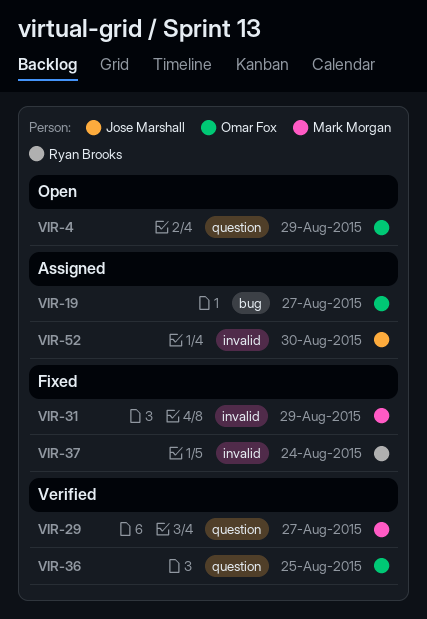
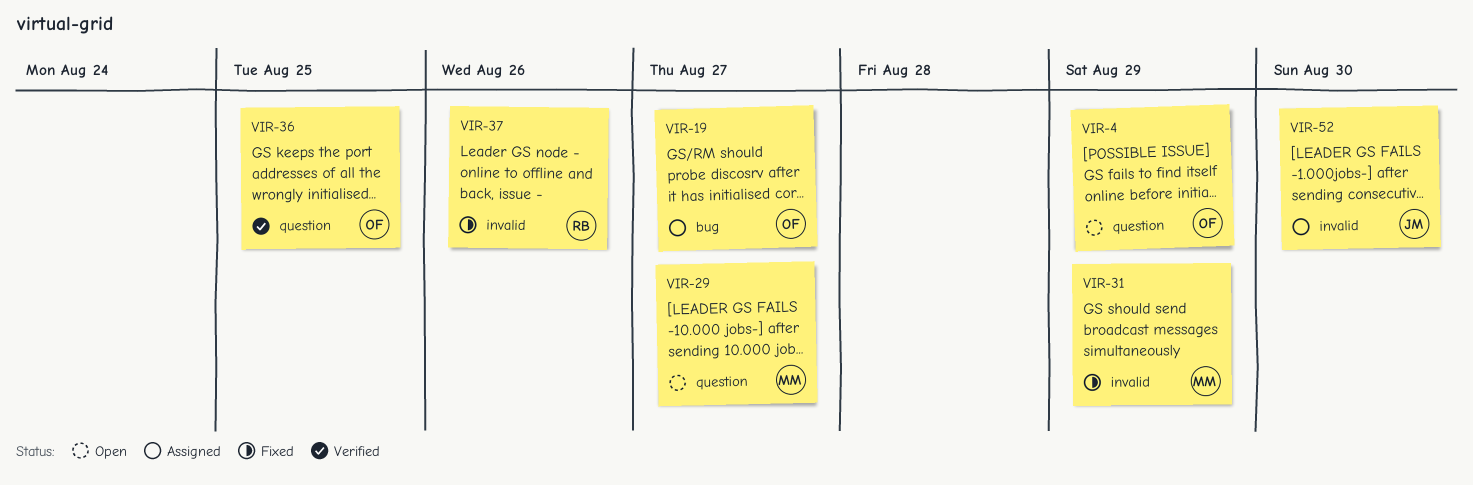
VIR-29, status: Verified -> Open
VIR-37, due: Aug 24 -> Aug 26

